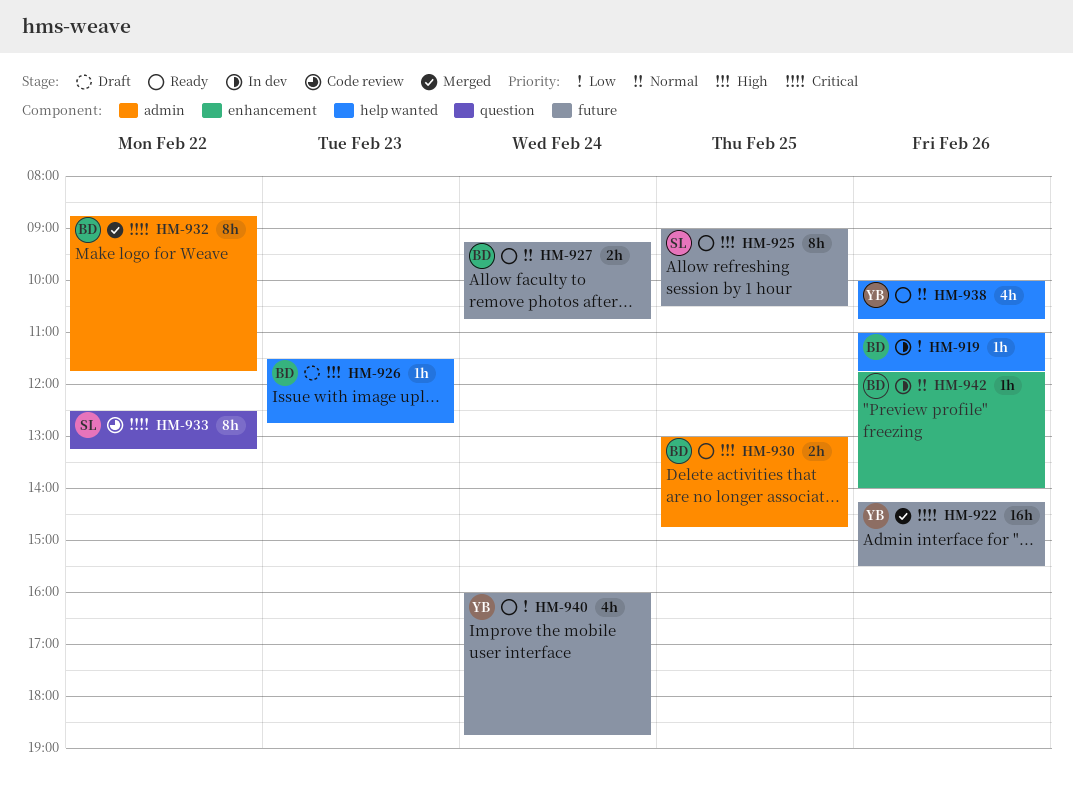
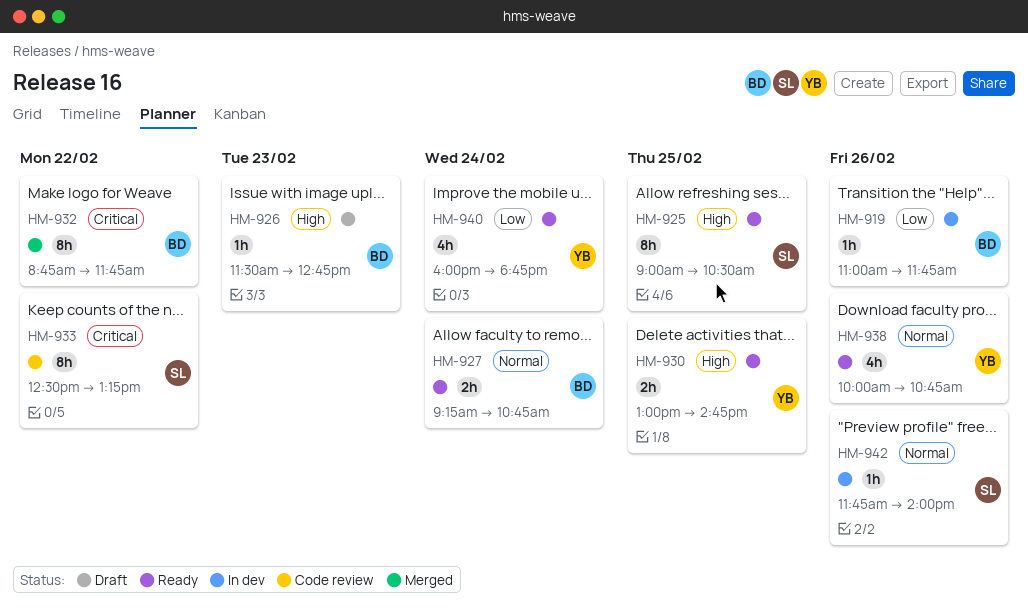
HM-922: present -> none
HM-930, owner: BD -> YB
HM-942, owner: BD -> SL

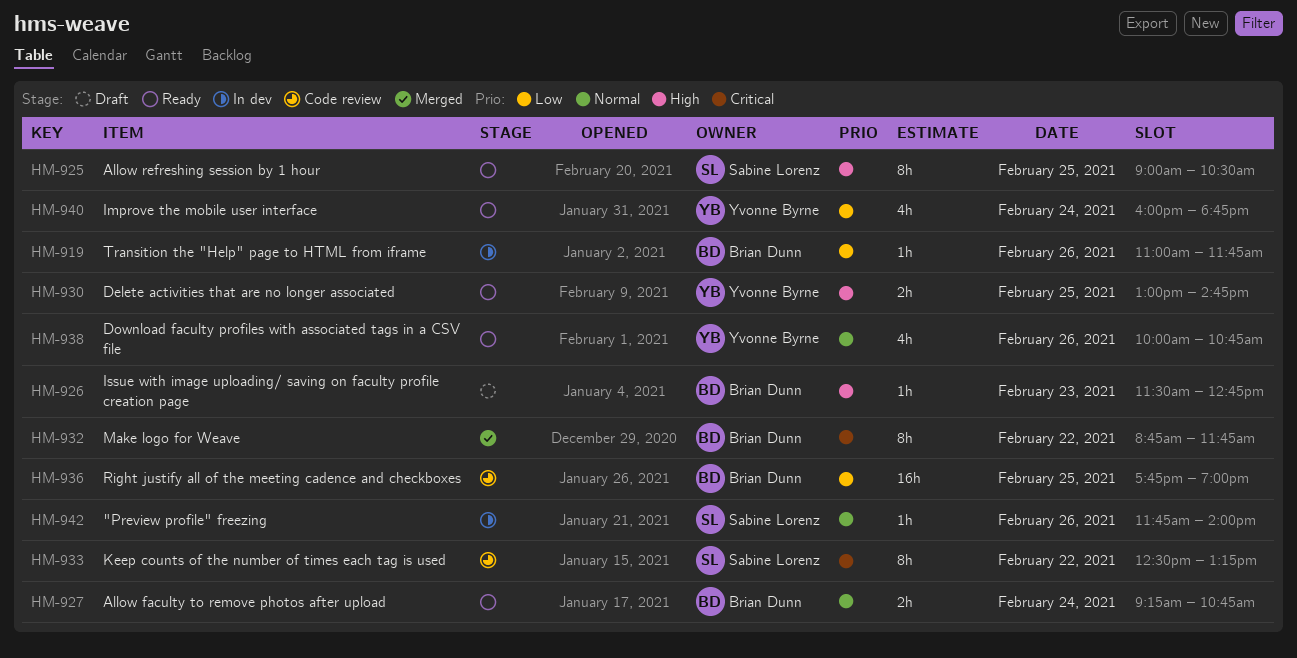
HM-936: none -> present

